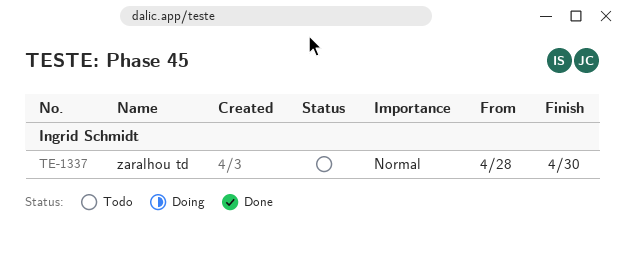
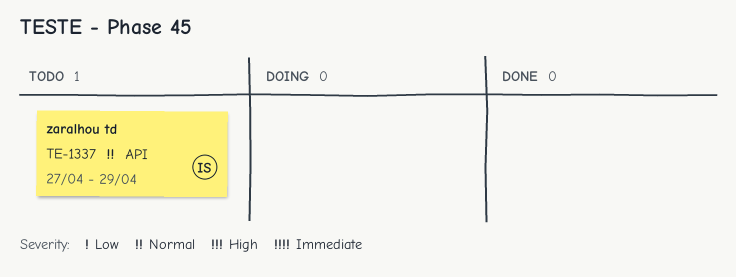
TE-1337, start: Apr 28 -> Apr 27
TE-1337, due: Apr 30 -> Apr 29

